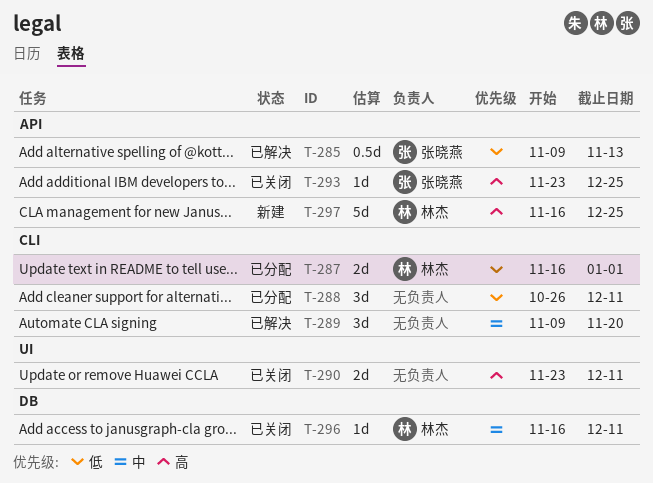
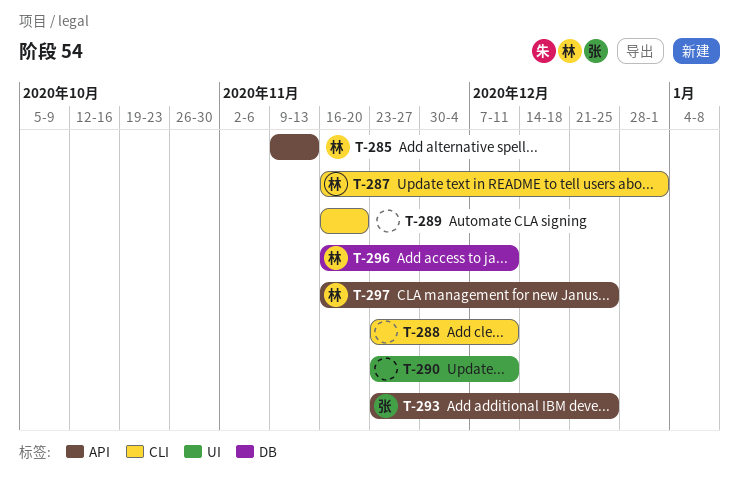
T-285, owner: 张晓燕 -> 林杰
T-288, start: Oct 26 -> Nov 23
T-289, start: Nov 9 -> Nov 16

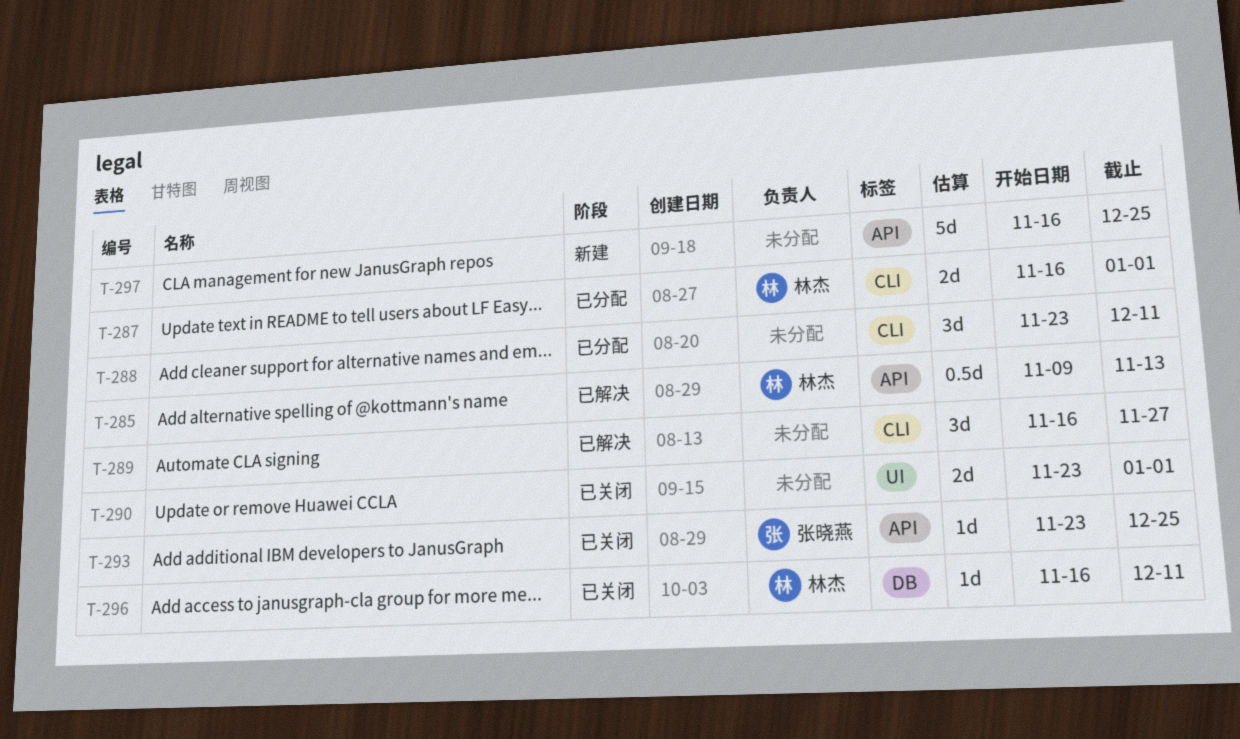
T-289, due: Nov 20 -> Nov 27
T-290, due: Dec 11 -> Jan 1
T-297, owner: 林杰 -> none

